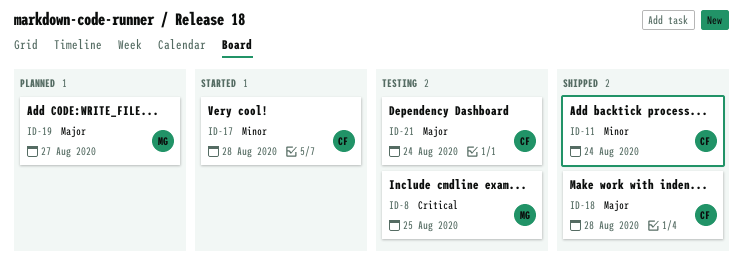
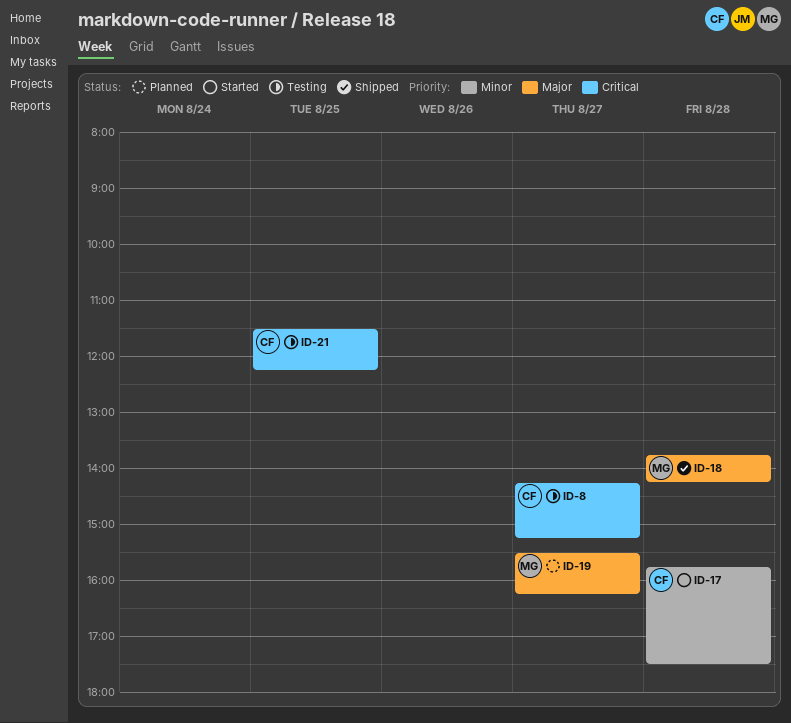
ID-8, owner: MG -> CF
ID-8, day: Aug 25 -> Aug 27
ID-11: present -> none
ID-18, owner: CF -> MG
ID-21, priority: Major -> Critical
ID-21, day: Aug 24 -> Aug 25

